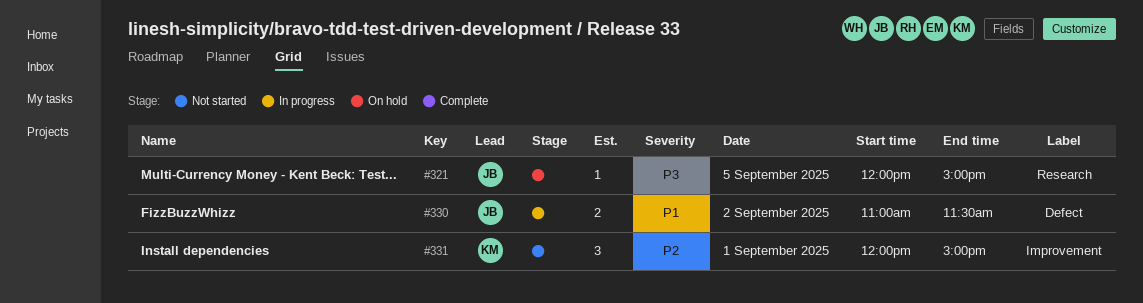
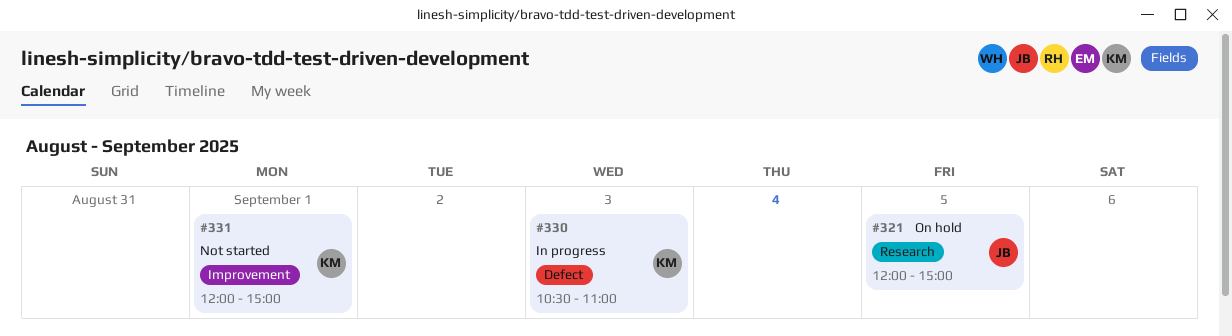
#330, owner: JB -> KM
#330, day: Sep 2 -> Sep 3
#330, begins: 11:00 -> 10:30
#330, ends: 11:30 -> 11:00

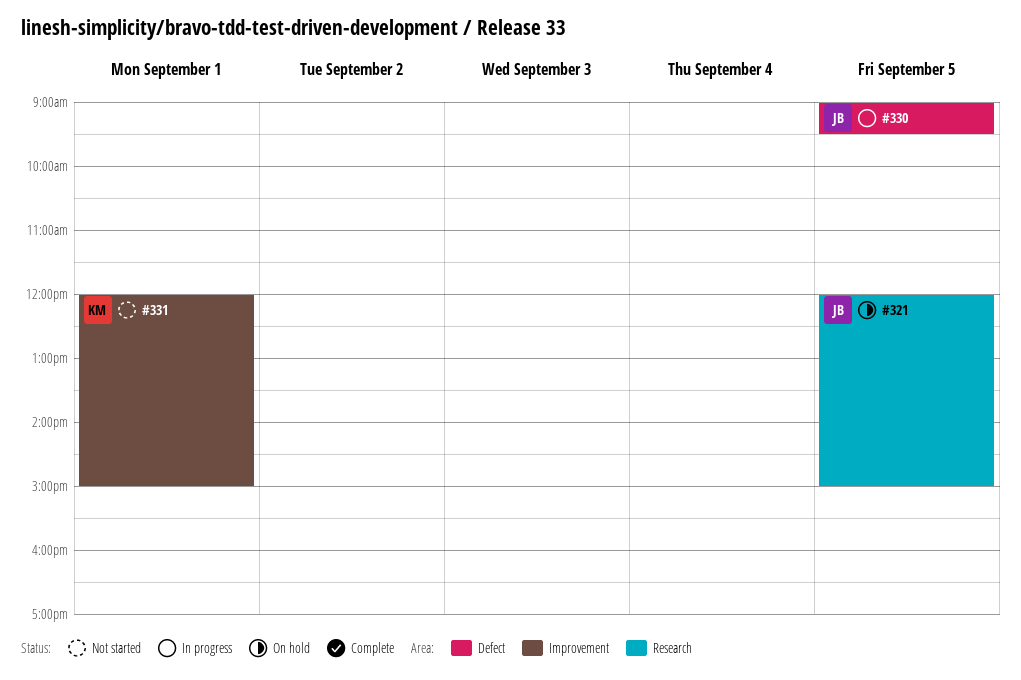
#330, owner: KM -> JB
#330, day: Sep 3 -> Sep 5
#330, begins: 10:30 -> 09:00
#330, ends: 11:00 -> 09:30

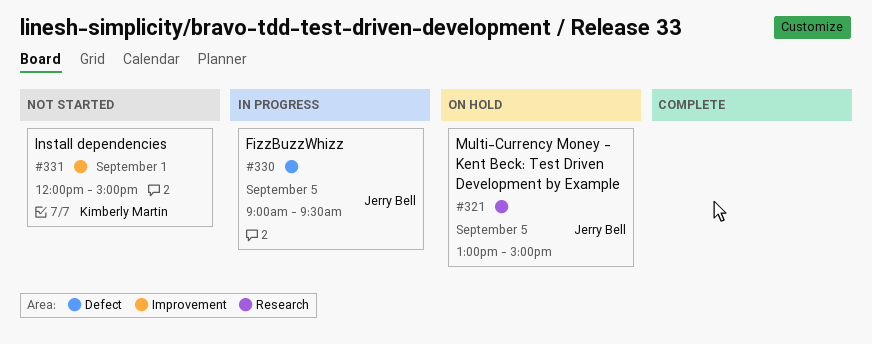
#321, begins: 12:00 -> 13:00

